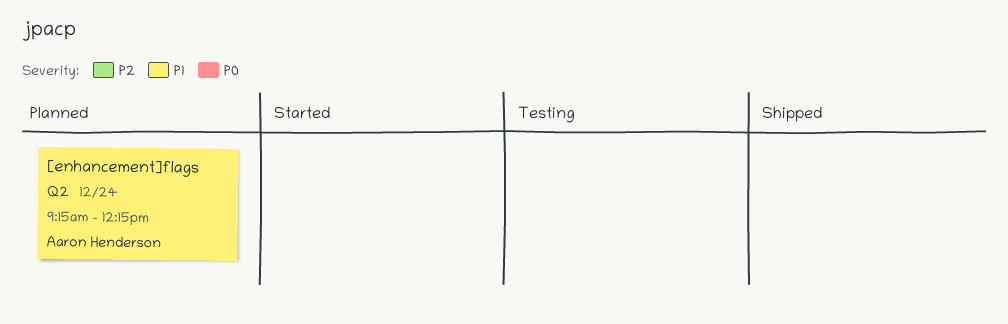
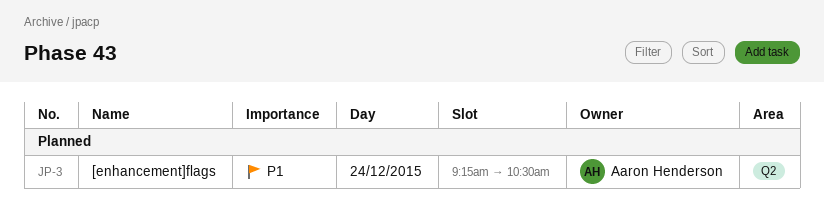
[enhancement]flags, ends: 12:15 -> 10:30

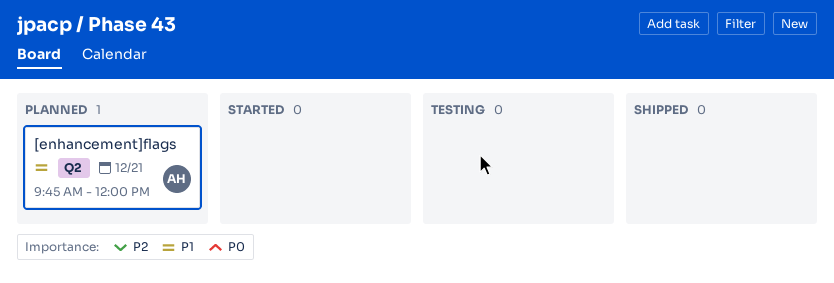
[enhancement]flags, day: Dec 24 -> Dec 21
[enhancement]flags, begins: 09:15 -> 09:45
[enhancement]flags, ends: 10:30 -> 12:00

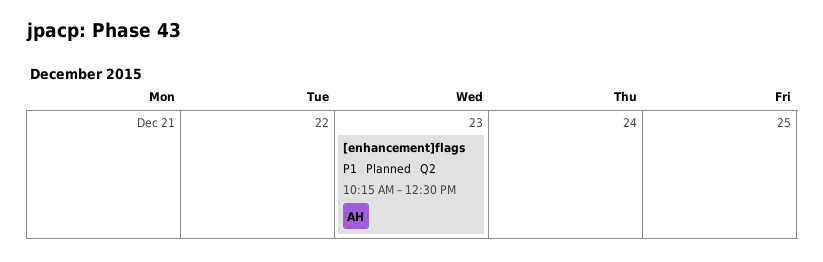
[enhancement]flags, day: Dec 21 -> Dec 23
[enhancement]flags, begins: 09:45 -> 10:15
[enhancement]flags, ends: 12:00 -> 12:30

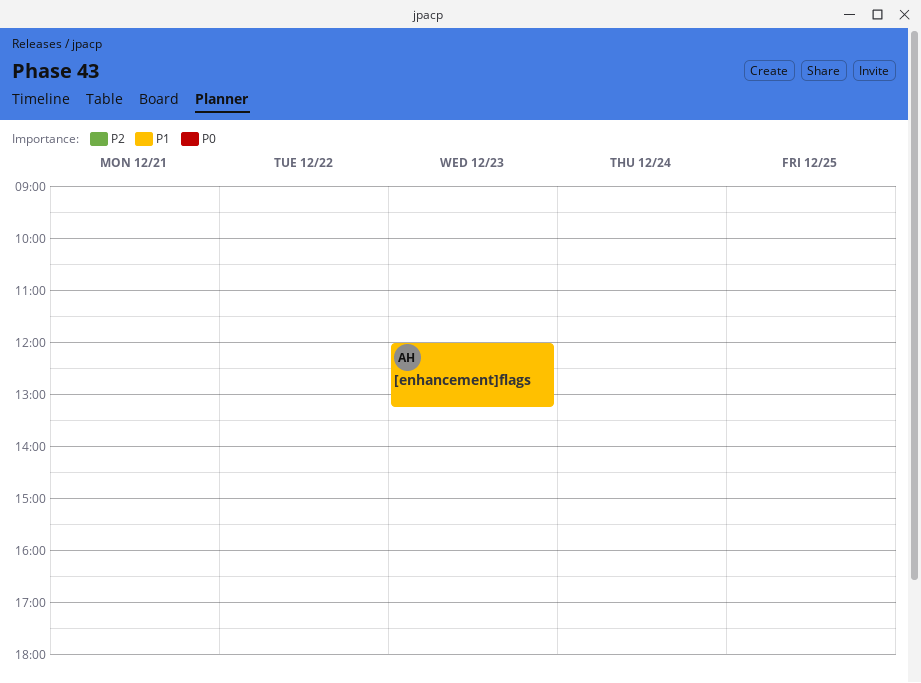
[enhancement]flags, begins: 10:15 -> 12:00
[enhancement]flags, ends: 12:30 -> 13:15

